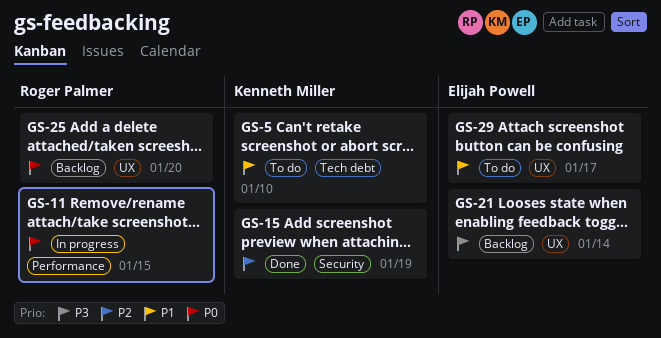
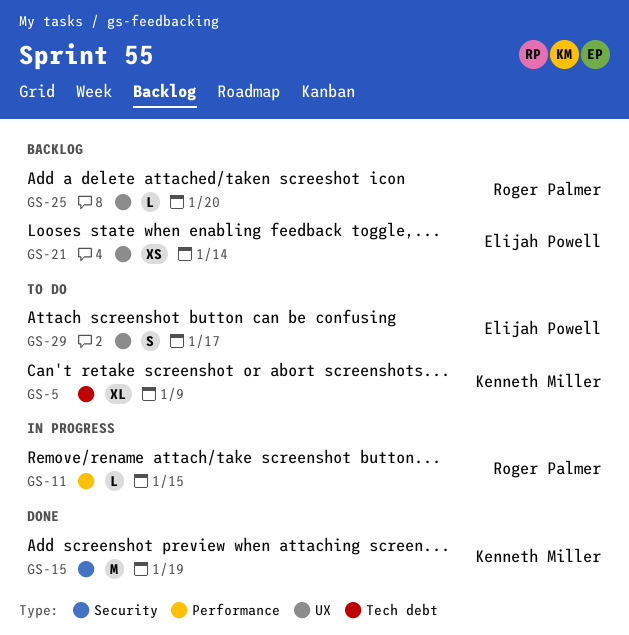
GS-5, due: Jan 10 -> Jan 9

